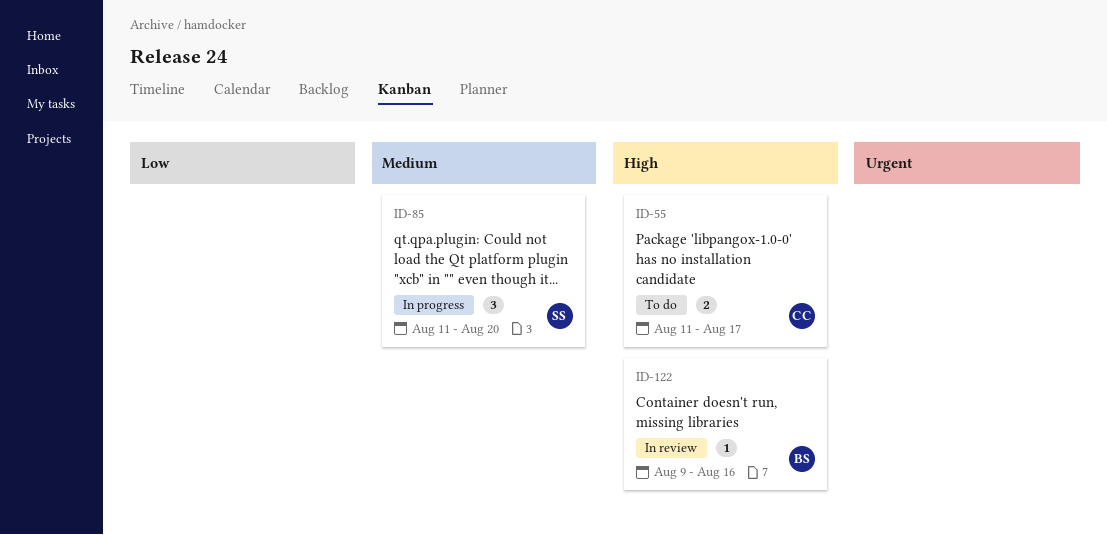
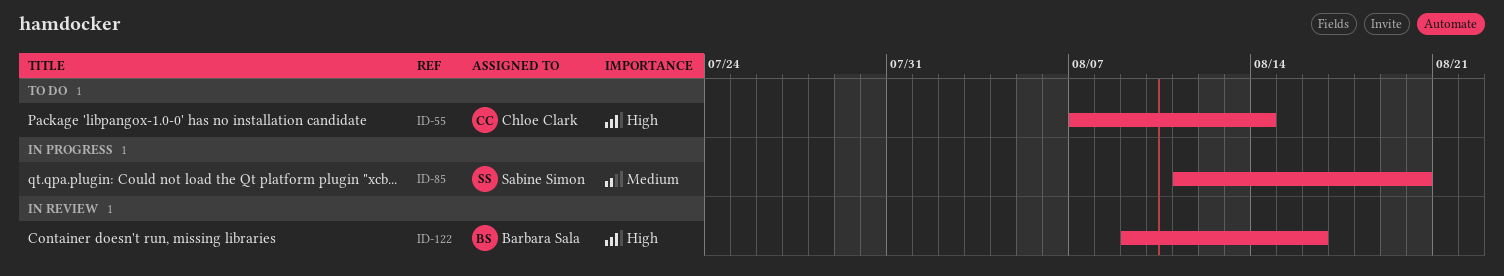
ID-55, start: Aug 11 -> Aug 7
ID-55, due: Aug 17 -> Aug 14

